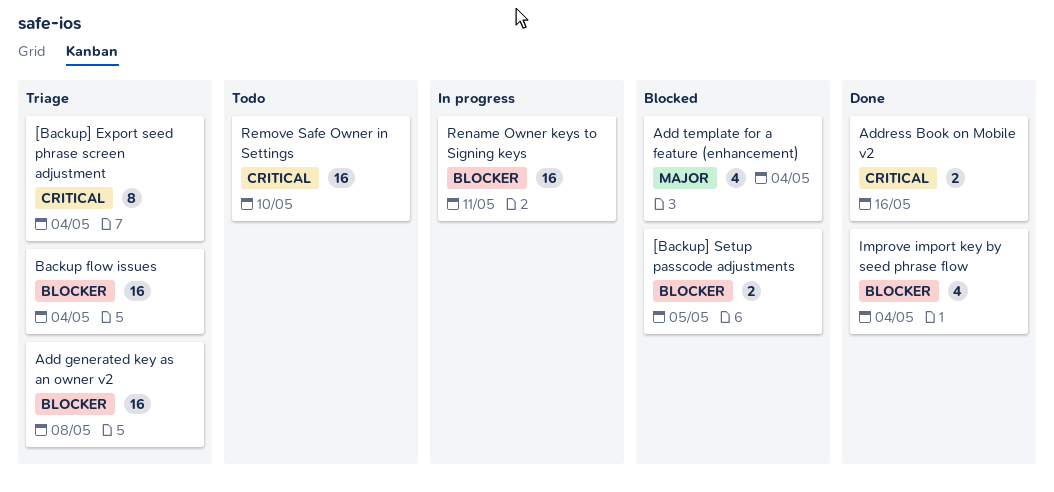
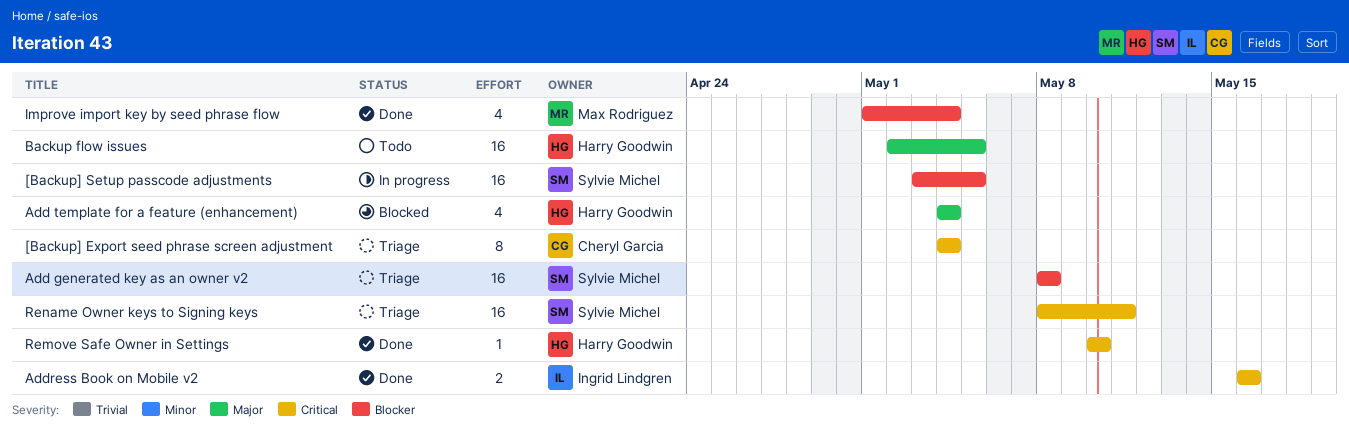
[Backup] Setup passcode adjustments, status: Blocked -> In progress
[Backup] Setup passcode adjustments, estimate: 2 -> 16
Backup flow issues, status: Triage -> Todo
Backup flow issues, priority: Blocker -> Major
Backup flow issues, due: May 4 -> May 5
Remove Safe Owner in Settings, status: Todo -> Done
Remove Safe Owner in Settings, estimate: 16 -> 1
Rename Owner keys to Signing keys, status: In progress -> Triage
Rename Owner keys to Signing keys, priority: Blocker -> Critical

